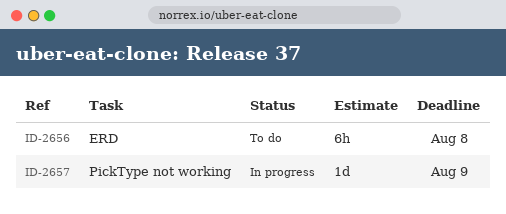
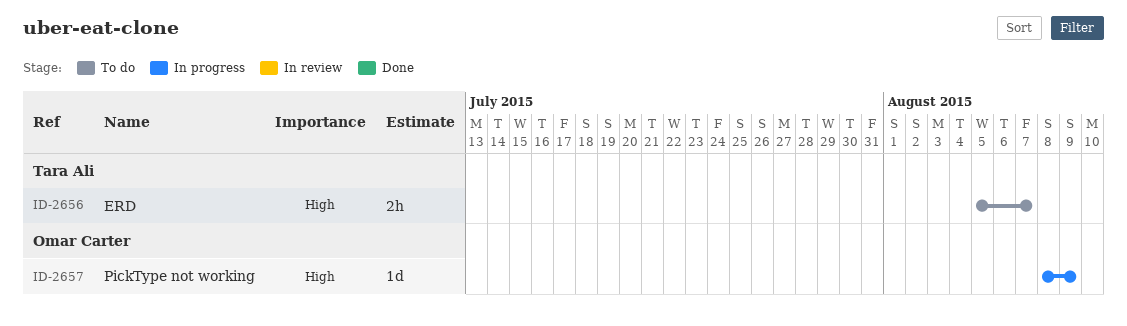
ID-2656, estimate: 6h -> 2h
ID-2656, due: Aug 8 -> Aug 7

